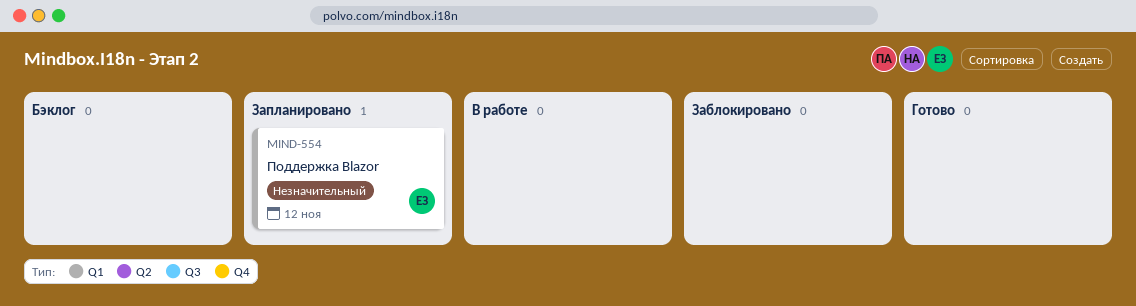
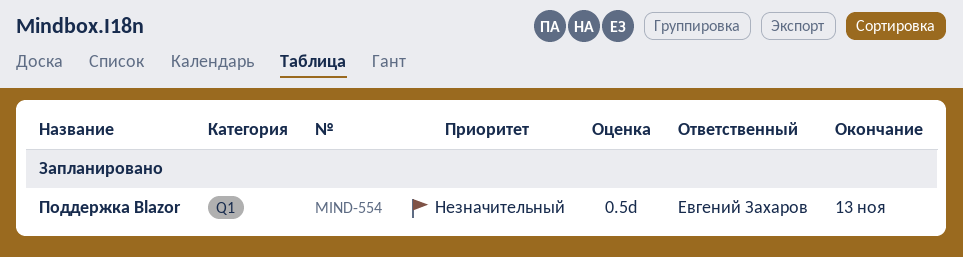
MIND-554, due: Nov 12 -> Nov 13

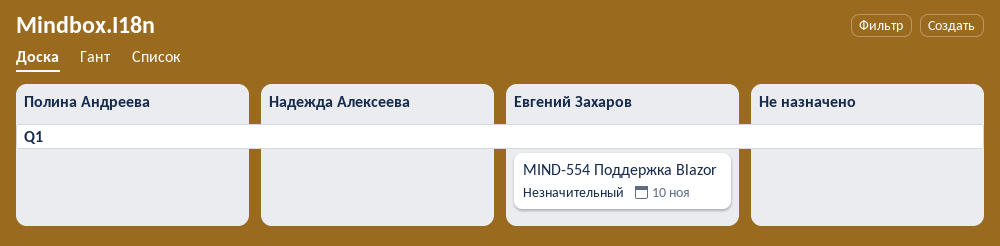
MIND-554, due: Nov 13 -> Nov 10

